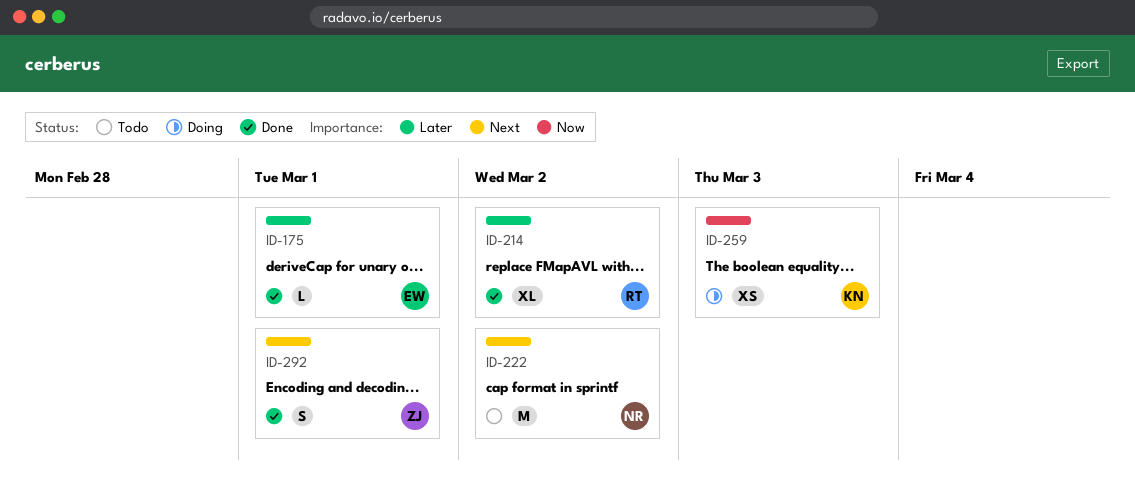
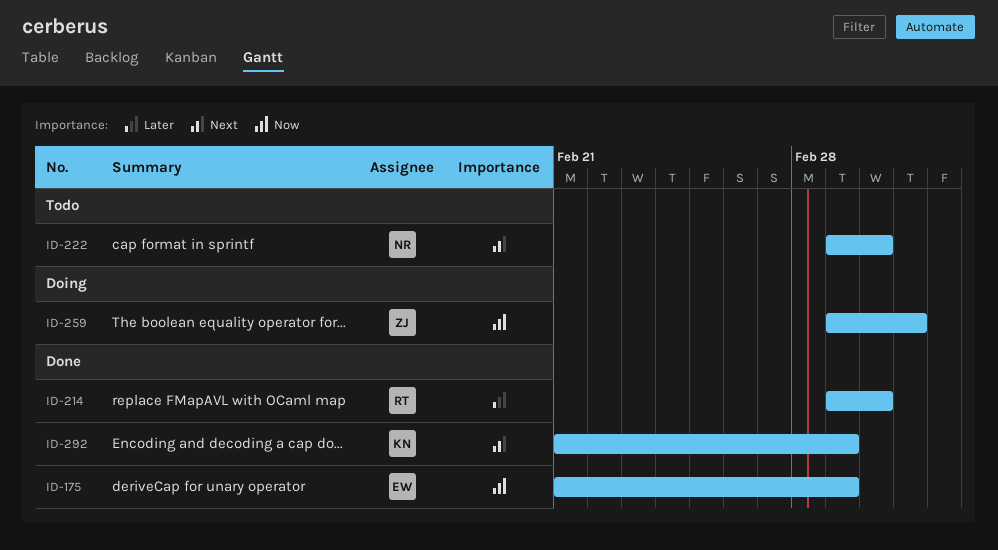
ID-175, priority: Later -> Now
ID-259, owner: KN -> ZJ
ID-292, owner: ZJ -> KN

